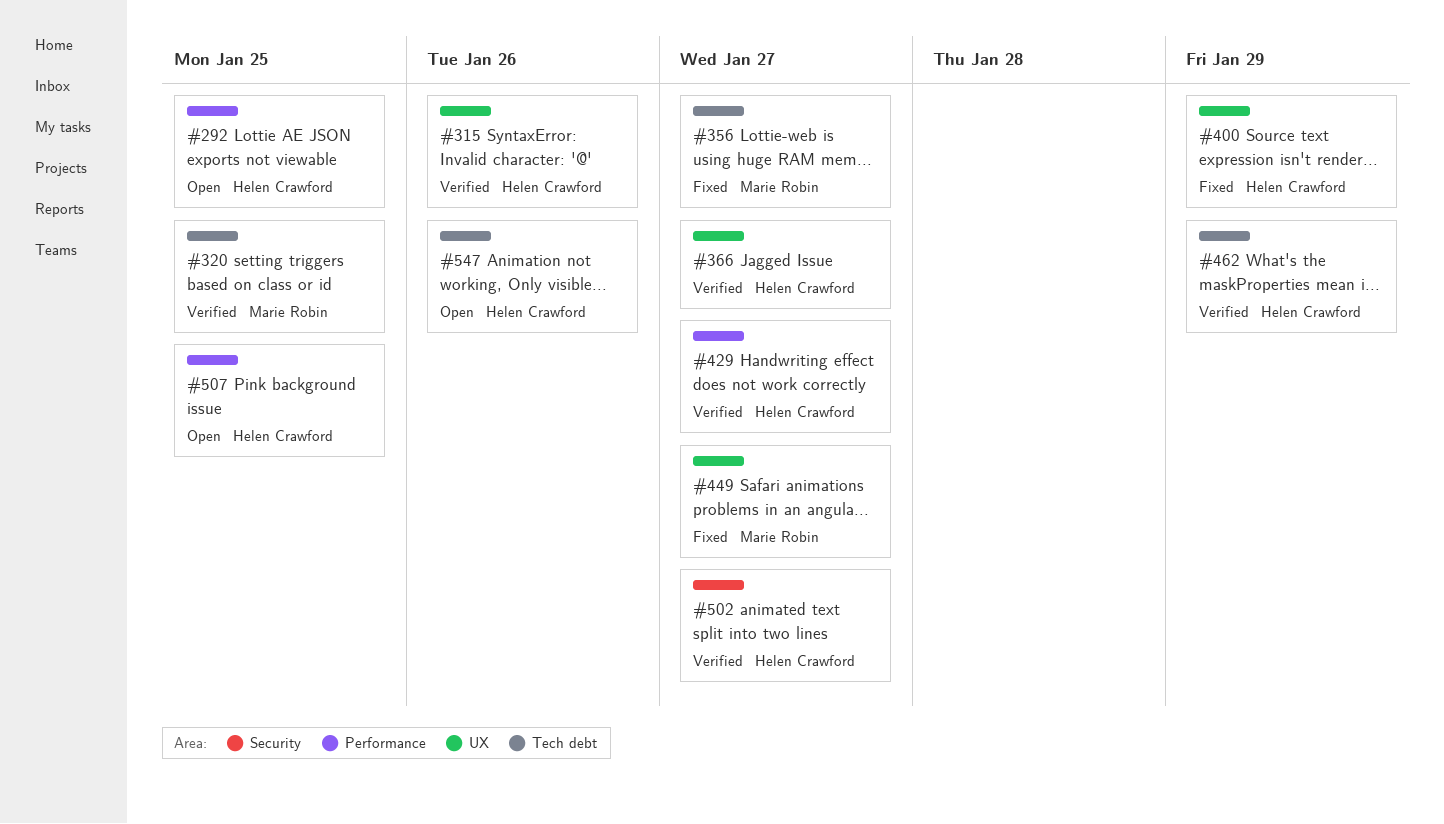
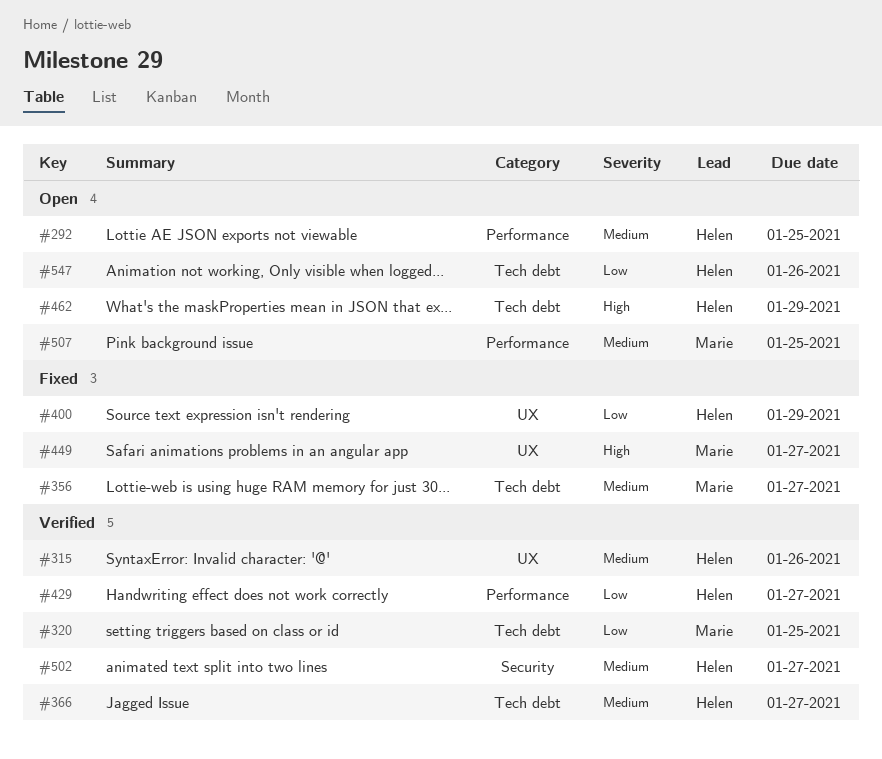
#366, label: UX -> Tech debt
#462, status: Verified -> Open
#507, owner: Helen Crawford -> Marie Robin

